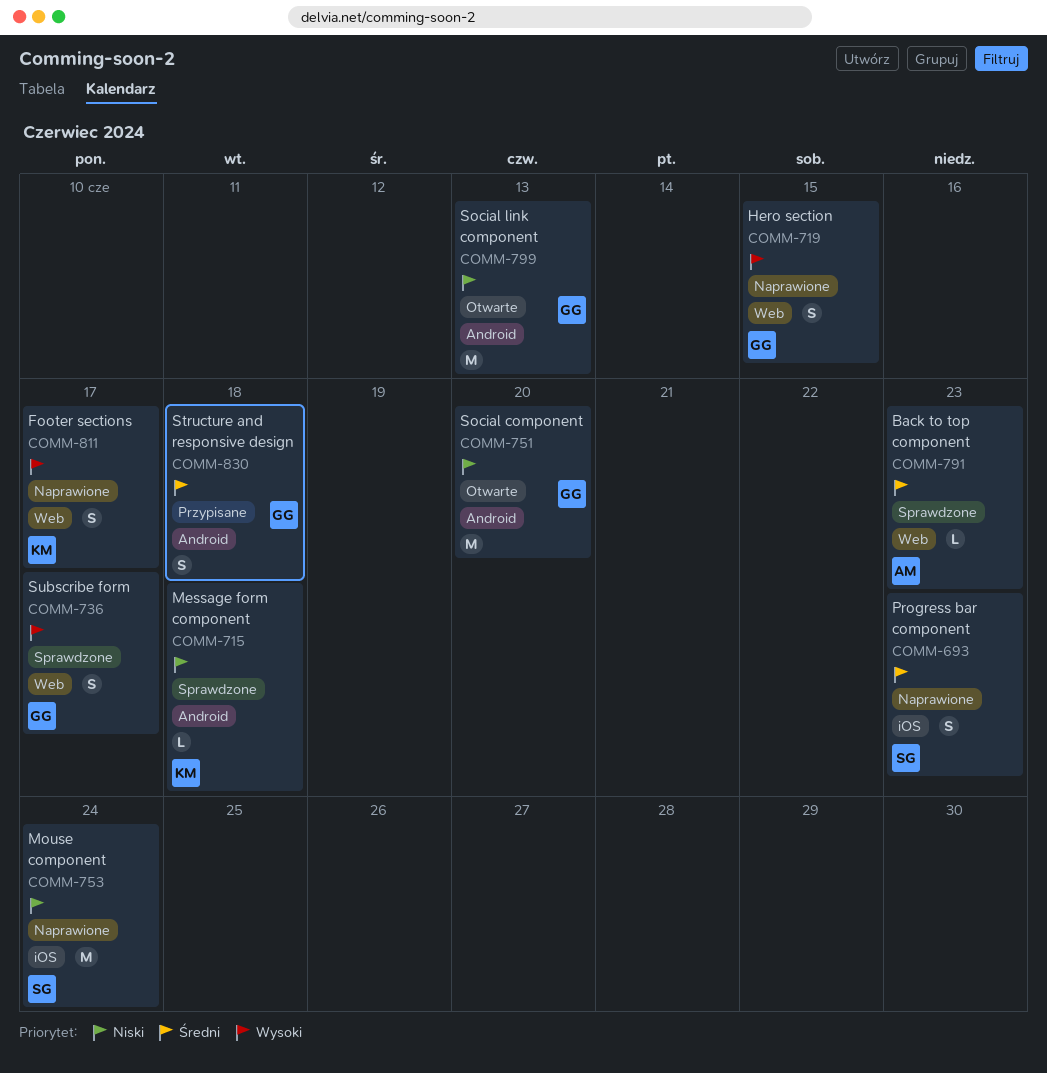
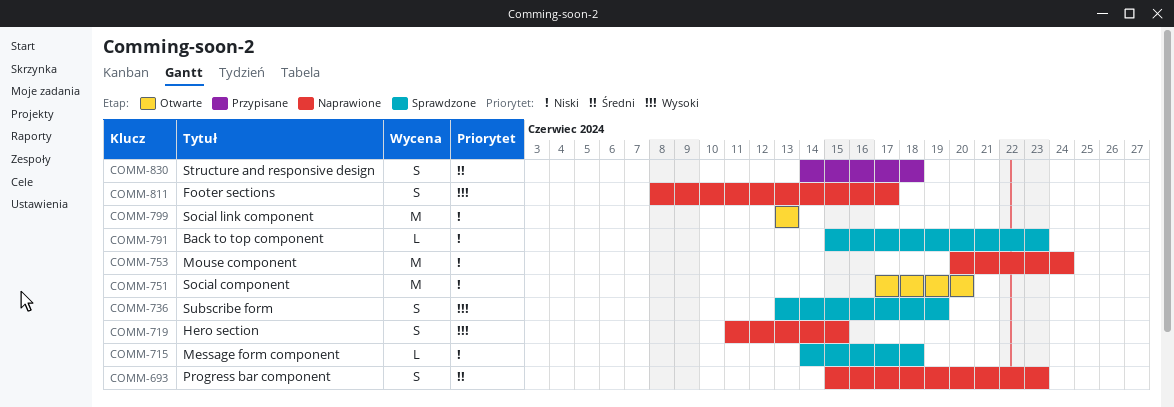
COMM-736, due: Jun 17 -> Jun 19
COMM-791, priority: Średni -> Niski

